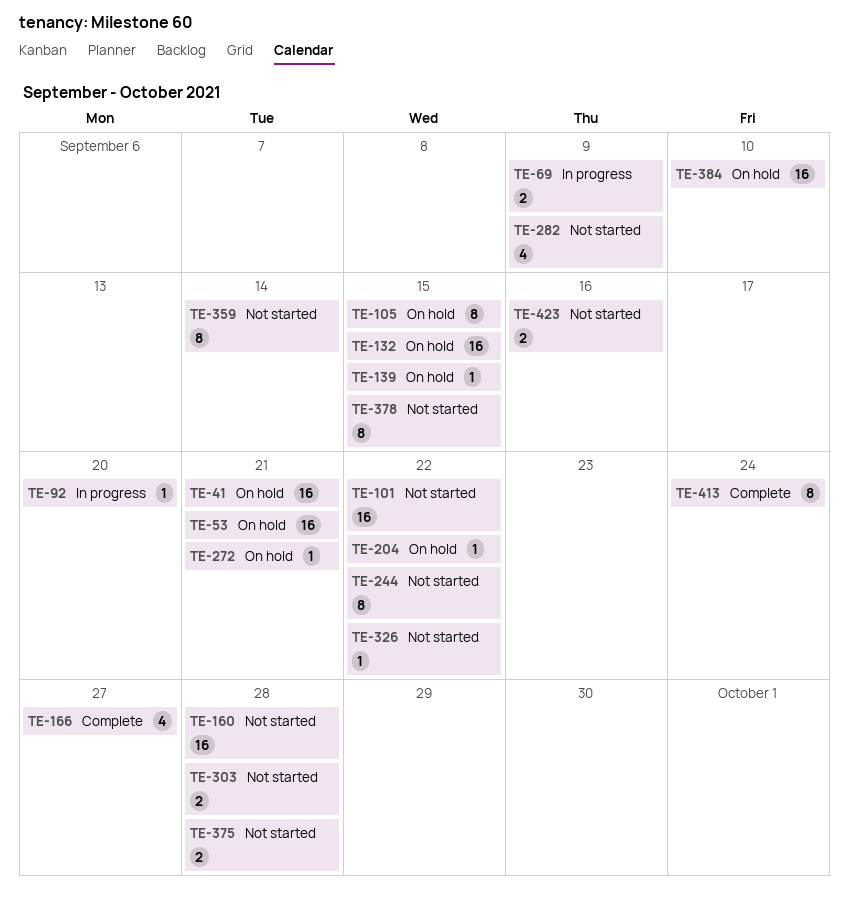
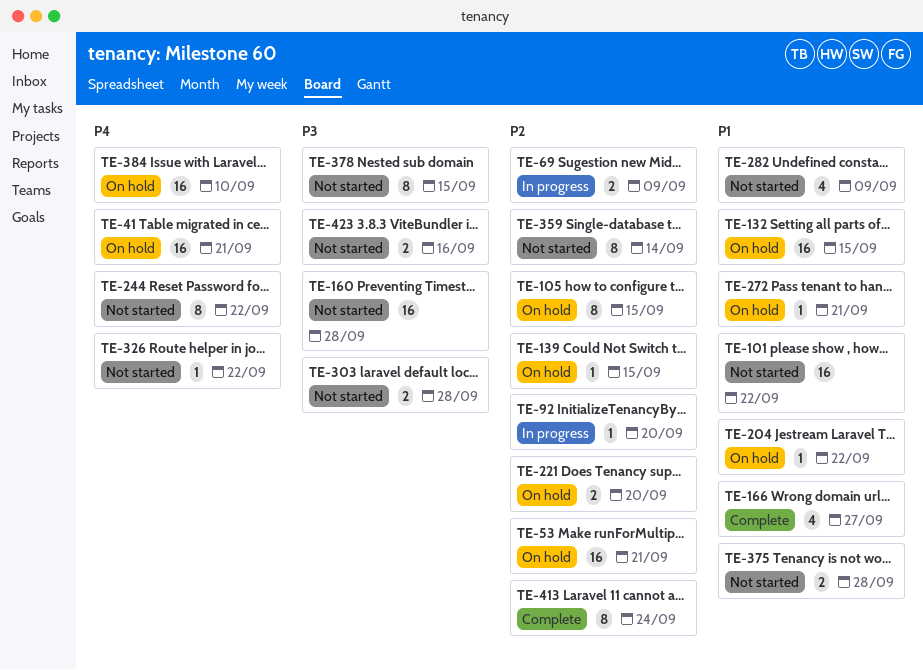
TE-221: none -> present

